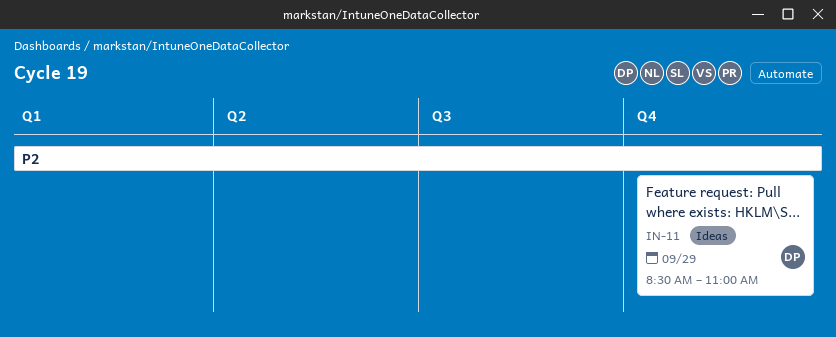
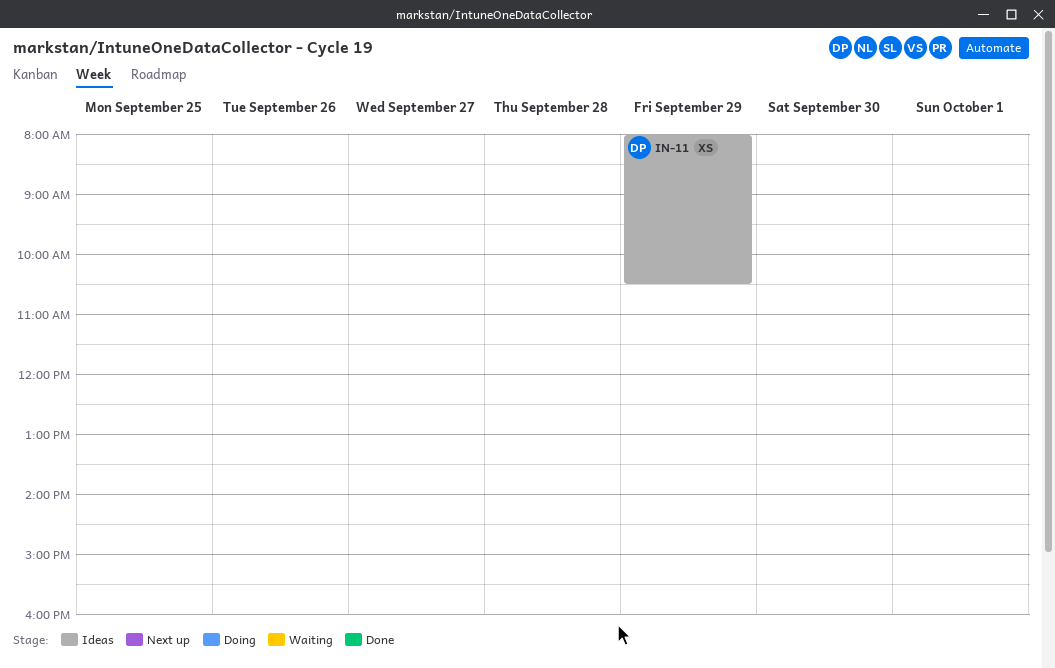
IN-11, begins: 08:30 -> 08:00
IN-11, ends: 11:00 -> 10:30

